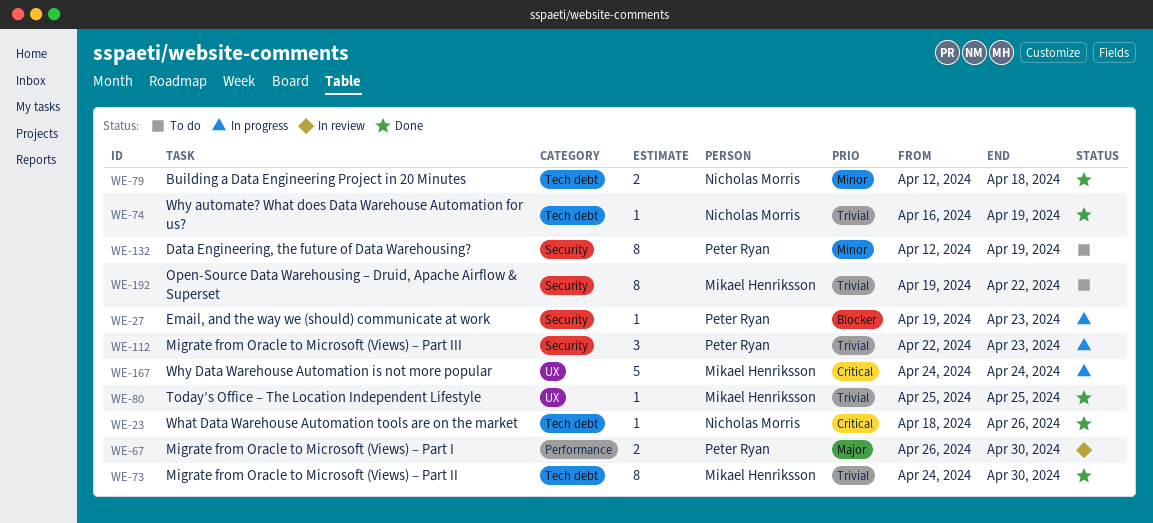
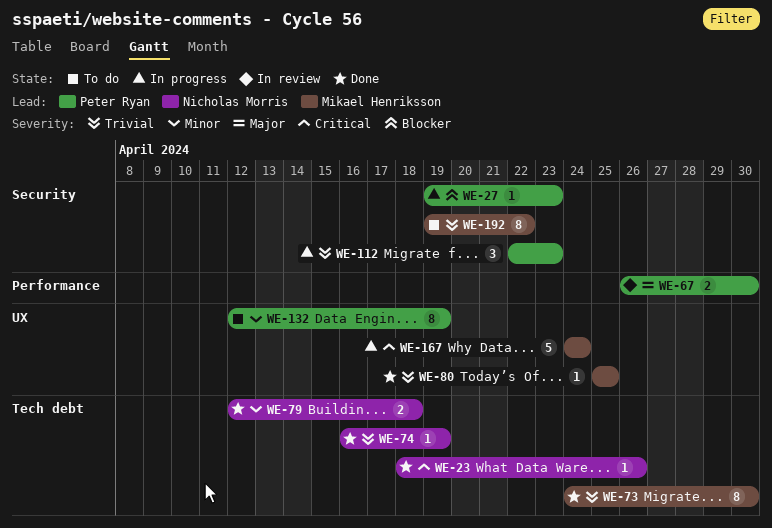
WE-132, label: Security -> UX

